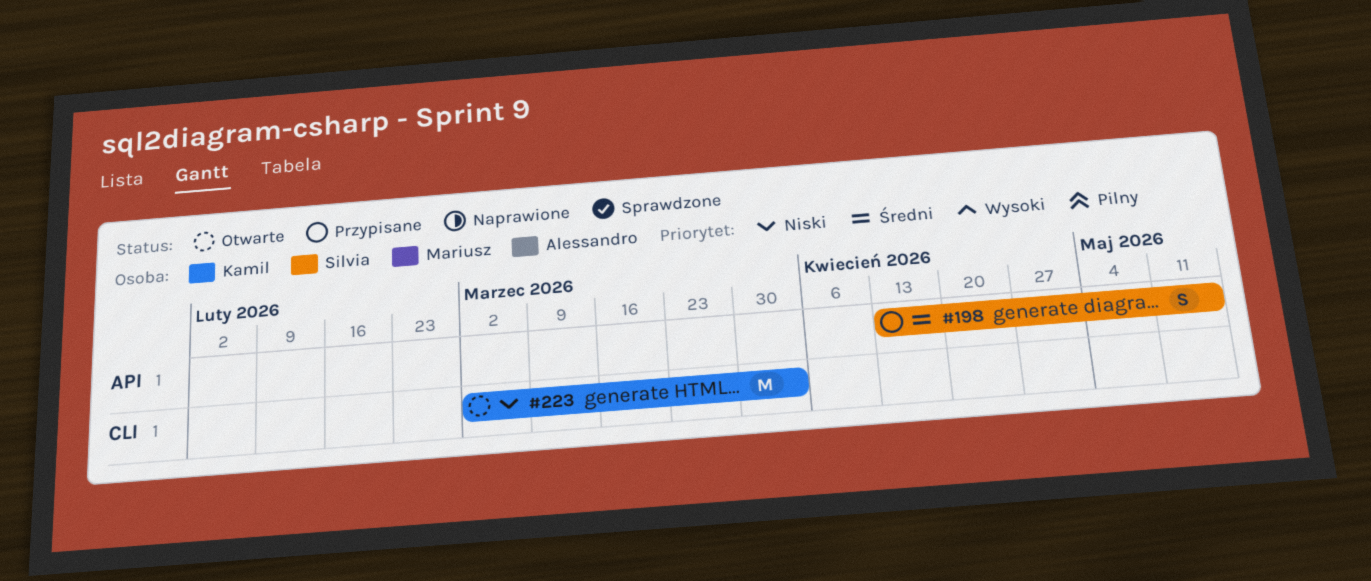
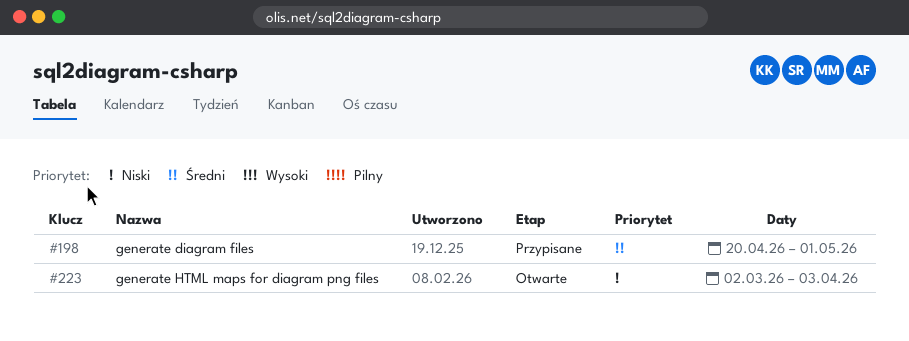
#198, start: Apr 13 -> Apr 20
#198, due: May 15 -> May 1

